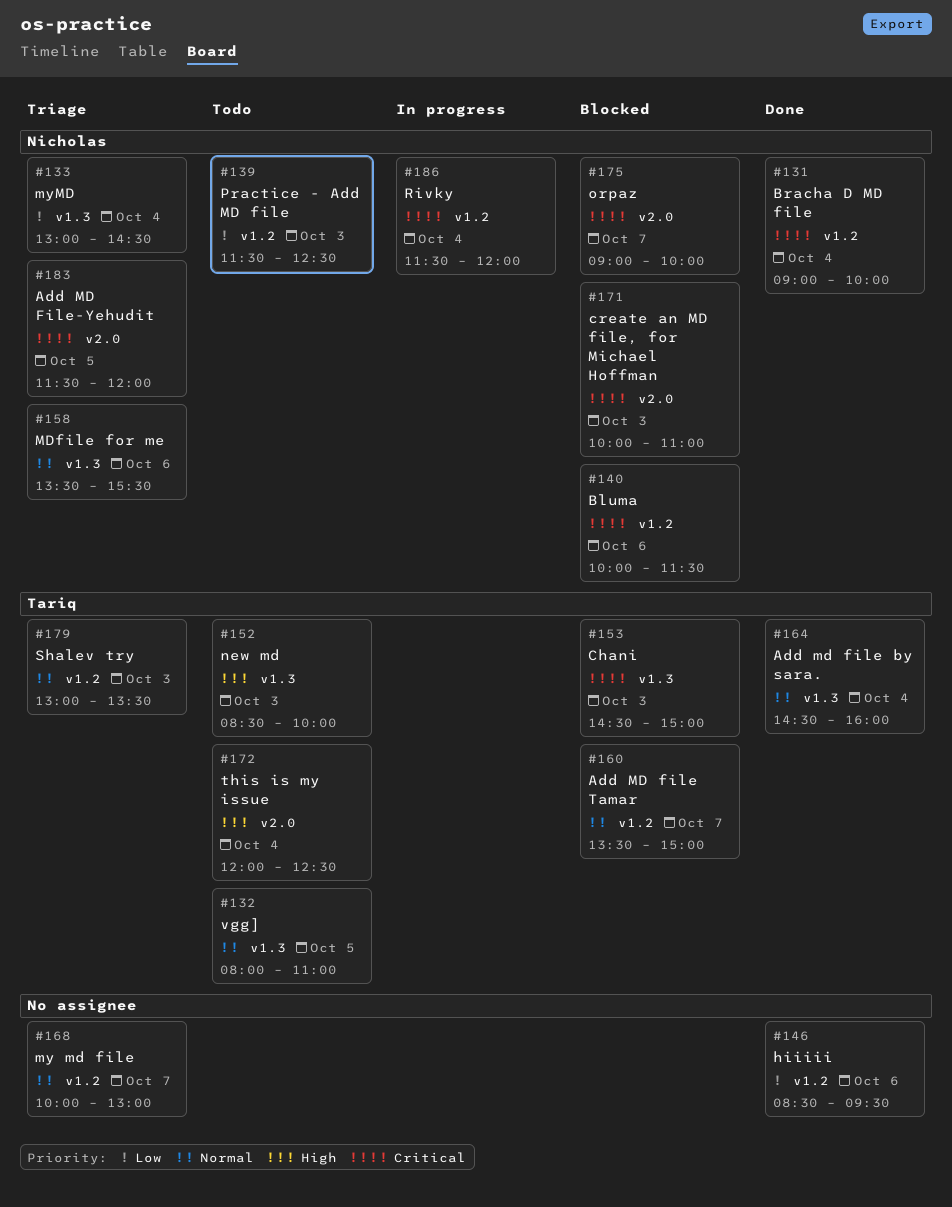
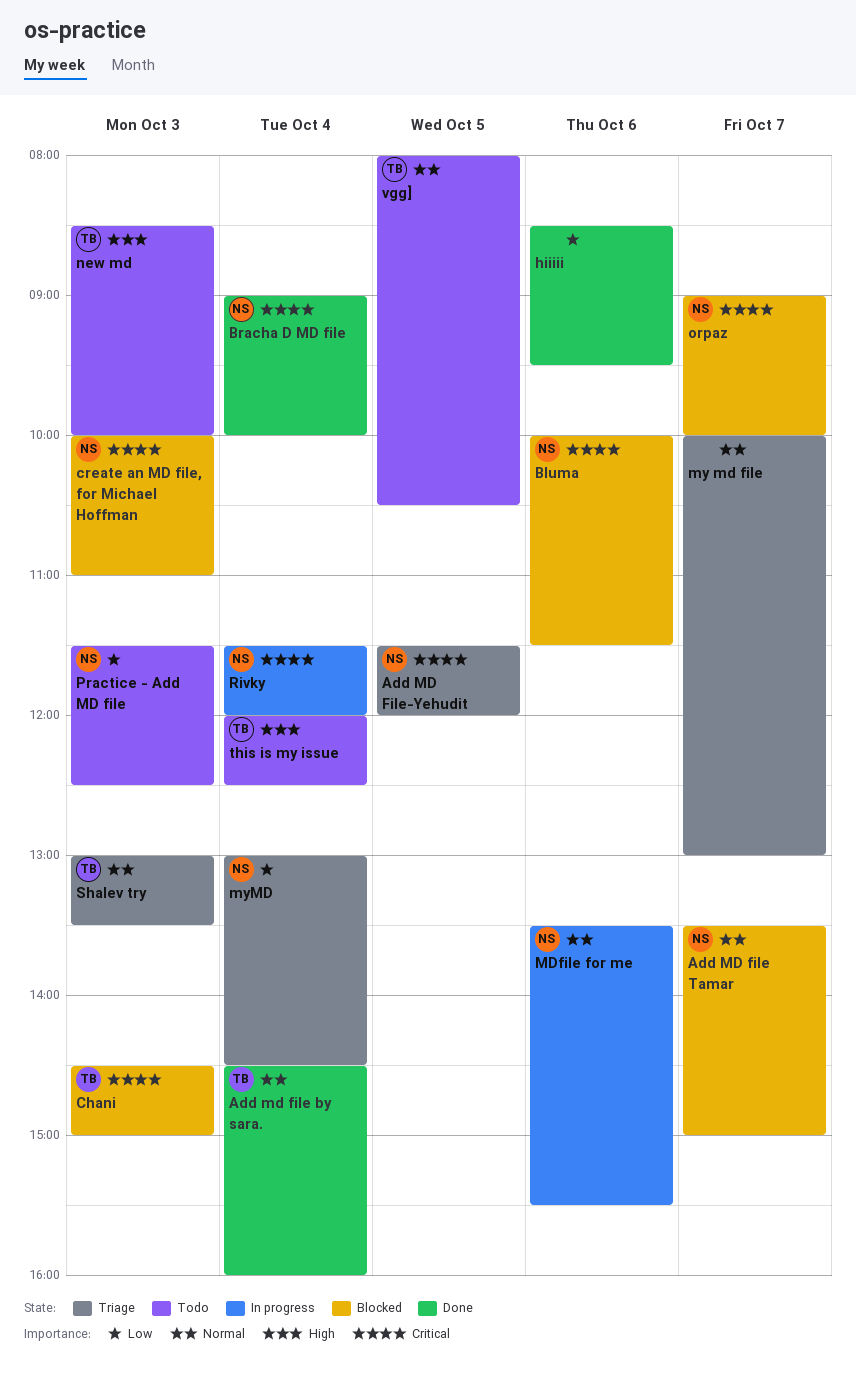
Add MD file Tamar, owner: Tariq -> Nicholas
MDfile for me, status: Triage -> In progress
vgg], ends: 11:00 -> 10:30

